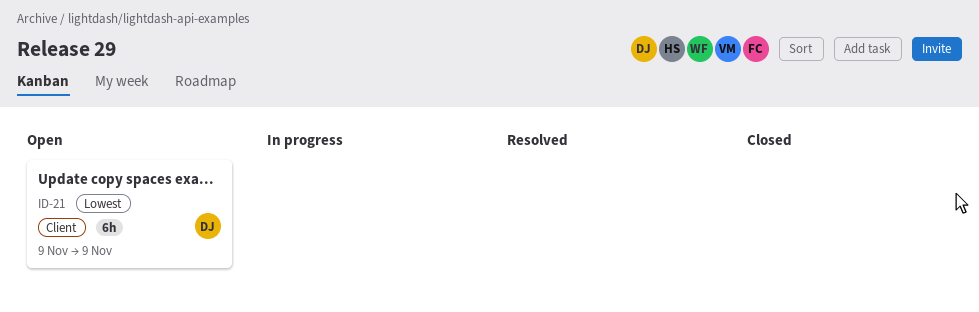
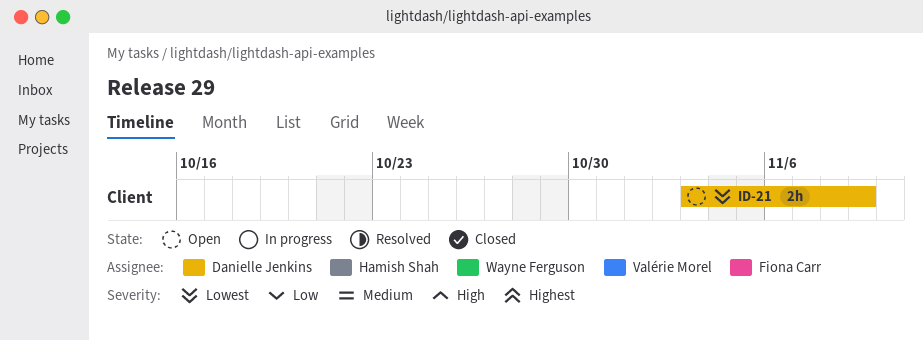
ID-21, estimate: 6h -> 2h
ID-21, start: Nov 9 -> Nov 3

